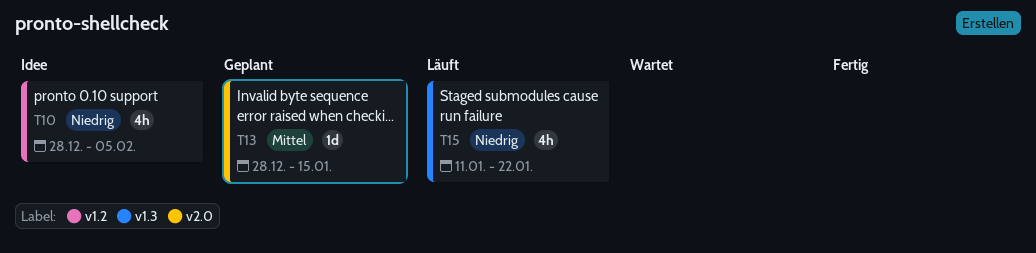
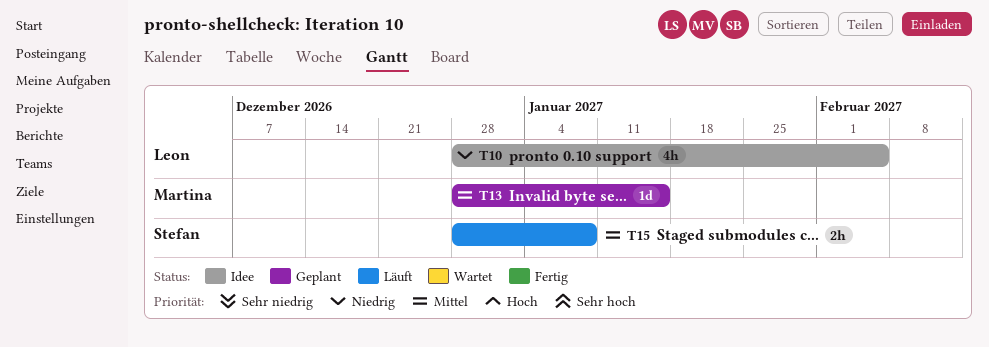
T15, priority: Niedrig -> Mittel
T15, estimate: 4h -> 2h
T15, start: Jan 11 -> Dec 28
T15, due: Jan 22 -> Jan 8

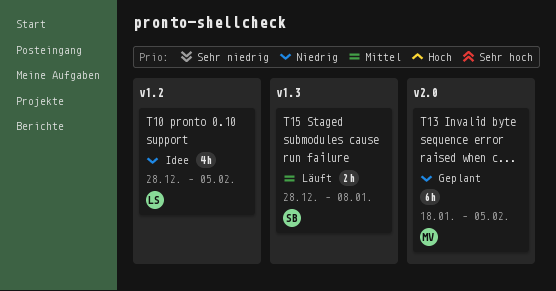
T13, priority: Mittel -> Niedrig
T13, estimate: 1d -> 6h
T13, start: Dec 28 -> Jan 18
T13, due: Jan 15 -> Feb 5

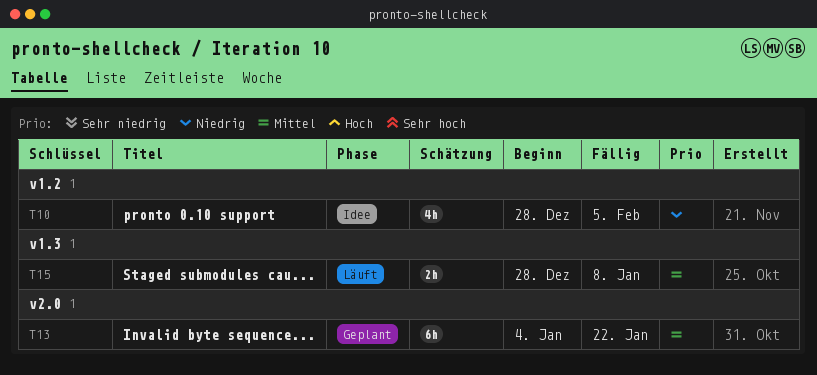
T13, priority: Niedrig -> Mittel
T13, start: Jan 18 -> Jan 4
T13, due: Feb 5 -> Jan 22

